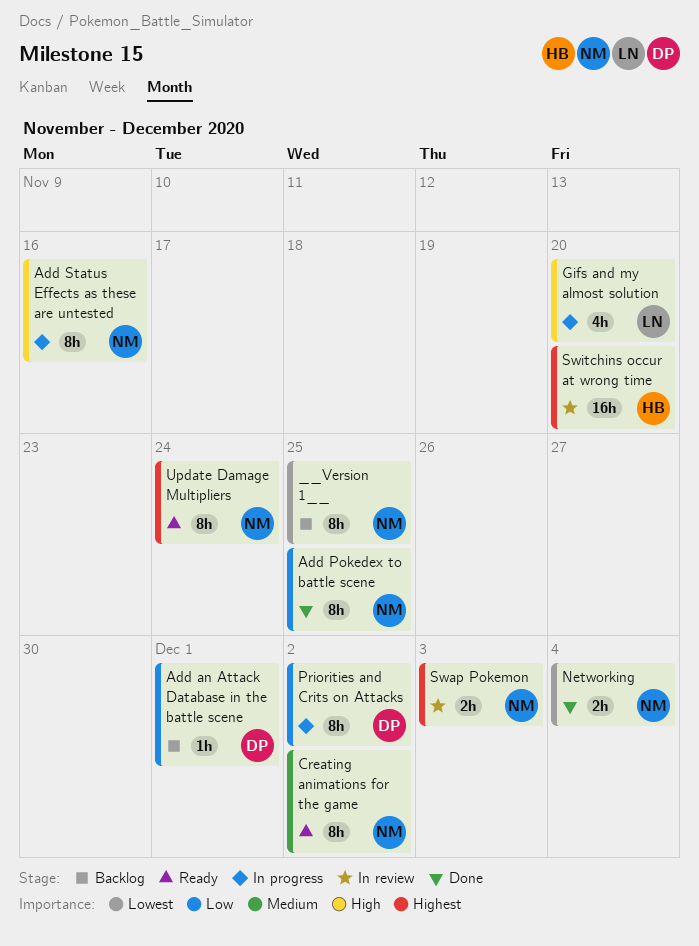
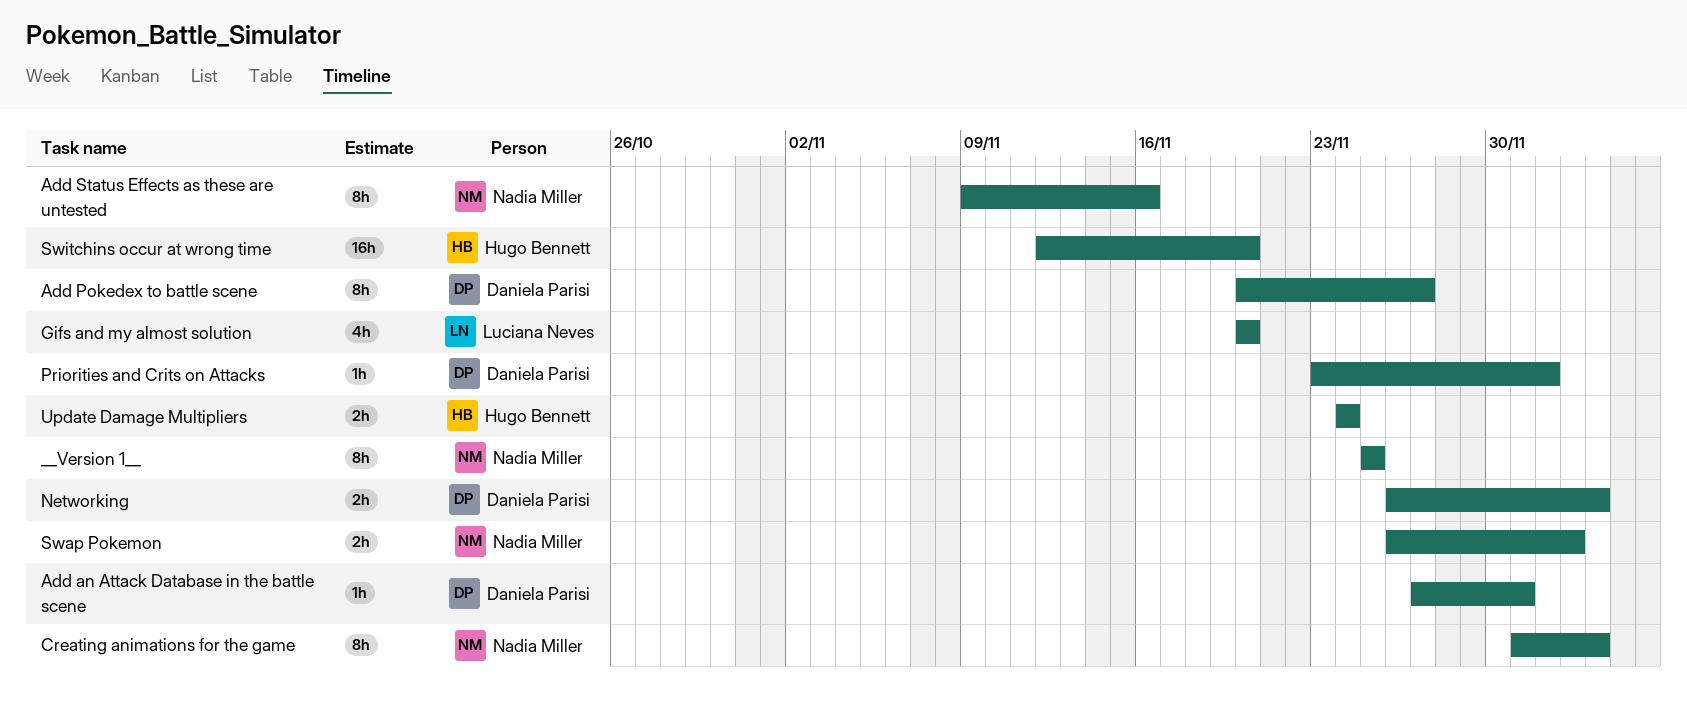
Add Pokedex to battle scene, owner: Nadia Miller -> Daniela Parisi
Add Pokedex to battle scene, due: Nov 25 -> Nov 27
Creating animations for the game, due: Dec 2 -> Dec 4
Networking, owner: Nadia Miller -> Daniela Parisi
Priorities and Crits on Attacks, estimate: 8h -> 1h
Update Damage Multipliers, owner: Nadia Miller -> Hugo Bennett
Update Damage Multipliers, estimate: 8h -> 2h

